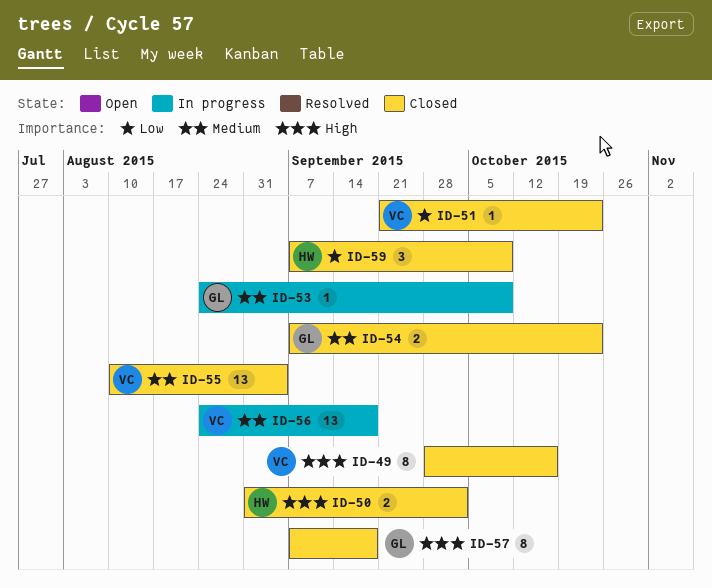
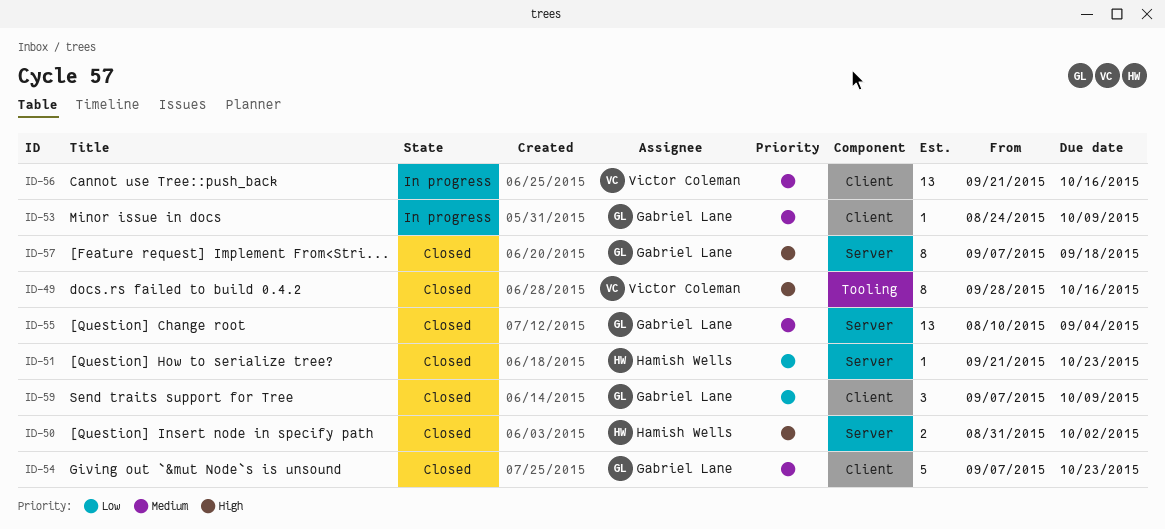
ID-51, owner: Victor Coleman -> Hamish Wells
ID-54, estimate: 2 -> 5
ID-55, owner: Victor Coleman -> Gabriel Lane
ID-56, start: Aug 24 -> Sep 21
ID-56, due: Sep 18 -> Oct 16
ID-59, owner: Hamish Wells -> Gabriel Lane

